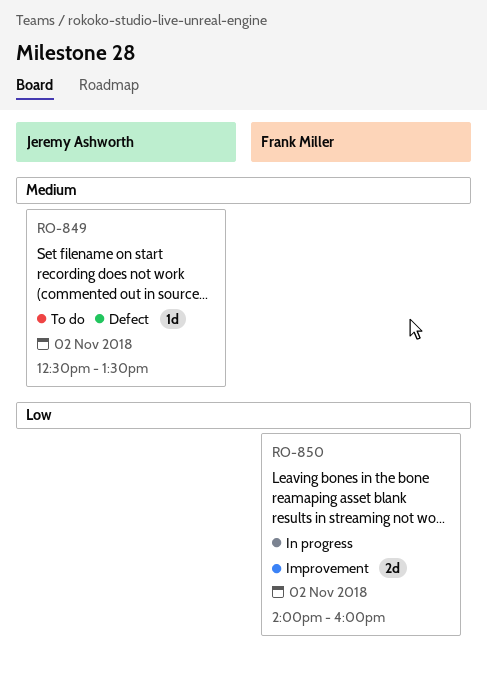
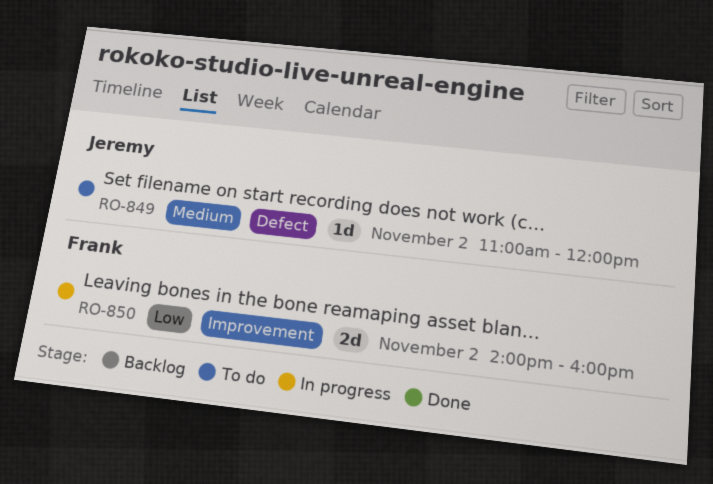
RO-849, begins: 12:30 -> 11:00
RO-849, ends: 13:30 -> 12:00

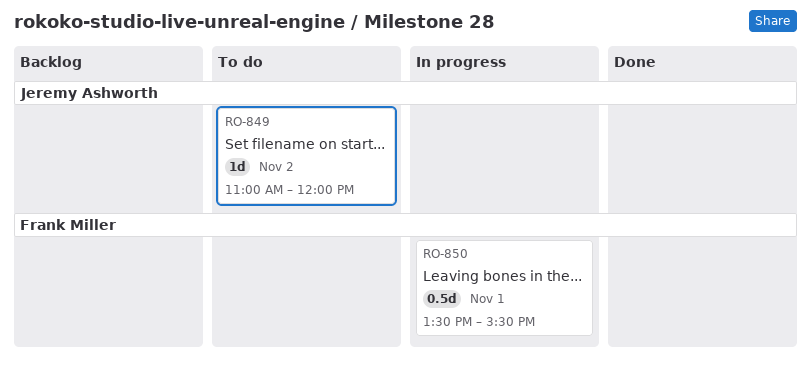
RO-850, estimate: 2d -> 0.5d
RO-850, day: Nov 2 -> Nov 1
RO-850, begins: 14:00 -> 13:30
RO-850, ends: 16:00 -> 15:30

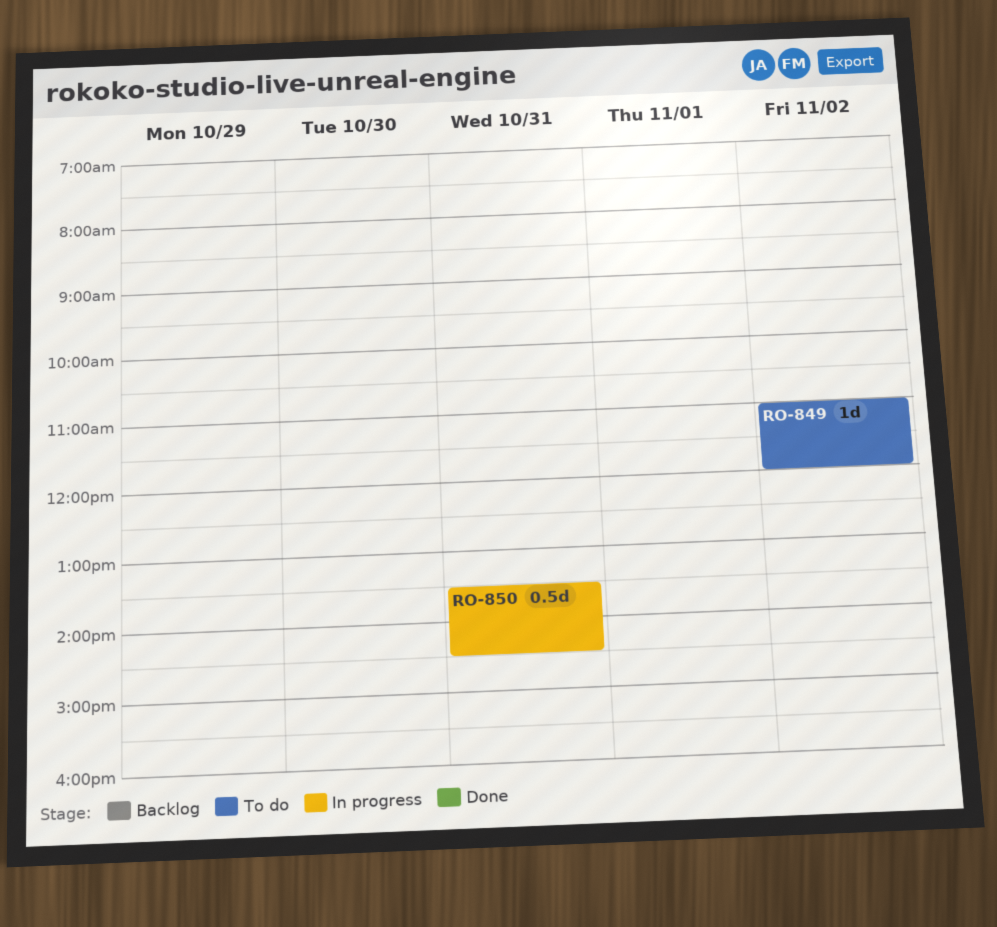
RO-850, day: Nov 1 -> Oct 31
RO-850, ends: 15:30 -> 14:30

